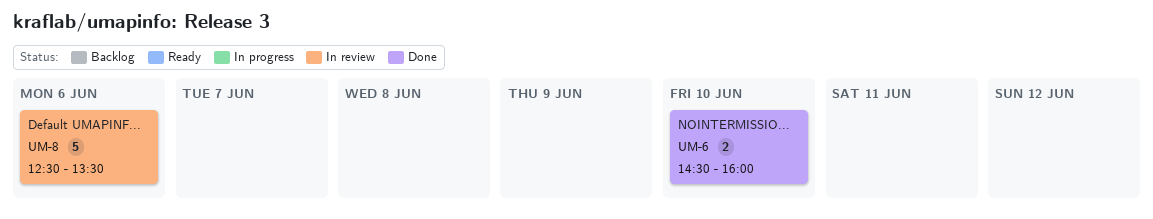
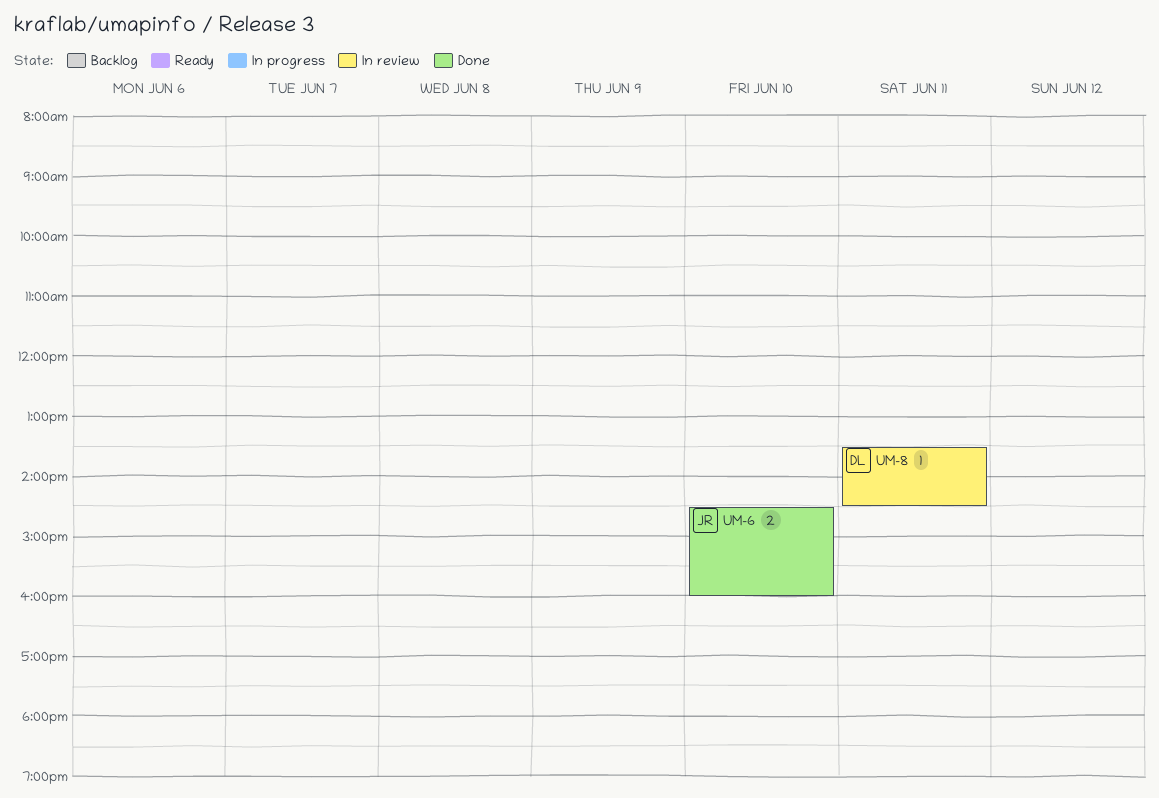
UM-8, estimate: 5 -> 1
UM-8, day: Jun 6 -> Jun 11
UM-8, begins: 12:30 -> 13:30
UM-8, ends: 13:30 -> 14:30

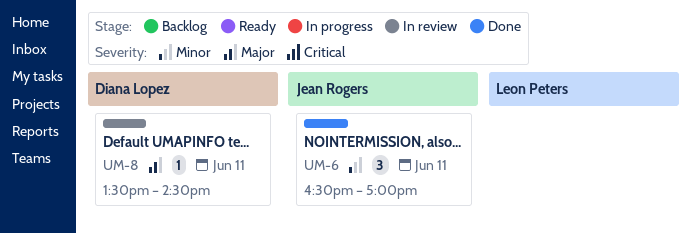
UM-6, estimate: 2 -> 3
UM-6, day: Jun 10 -> Jun 11
UM-6, begins: 14:30 -> 16:30
UM-6, ends: 16:00 -> 17:00

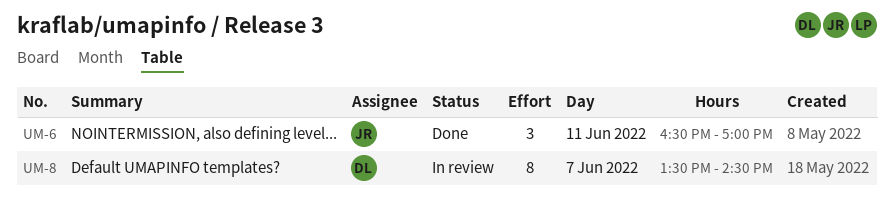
UM-8, estimate: 1 -> 8
UM-8, day: Jun 11 -> Jun 7

